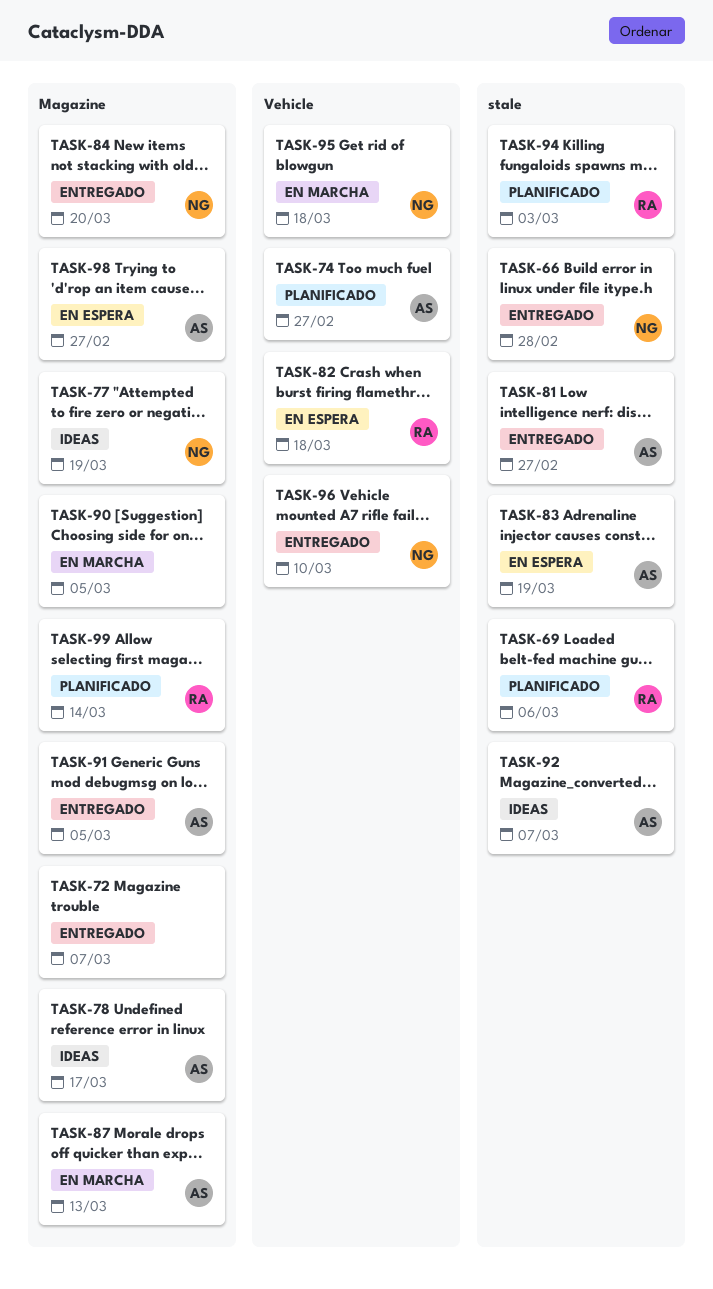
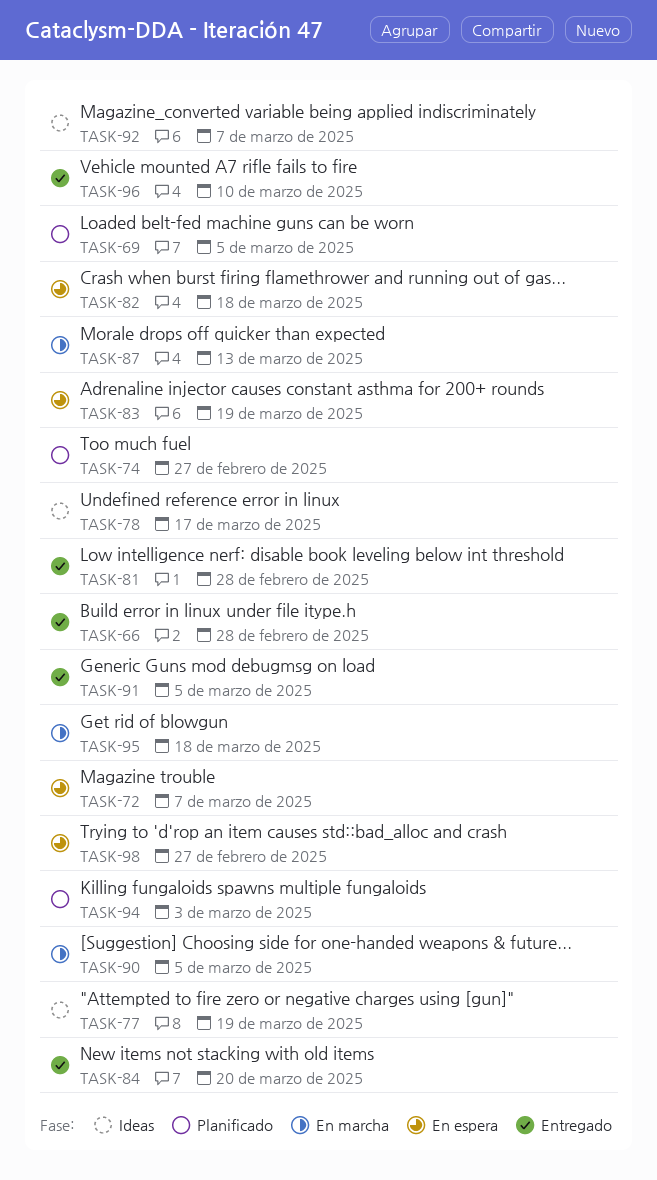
TASK-69, due: Mar 6 -> Mar 5
TASK-72, status: Entregado -> En espera
TASK-81, due: Feb 27 -> Feb 28
TASK-99: present -> none

